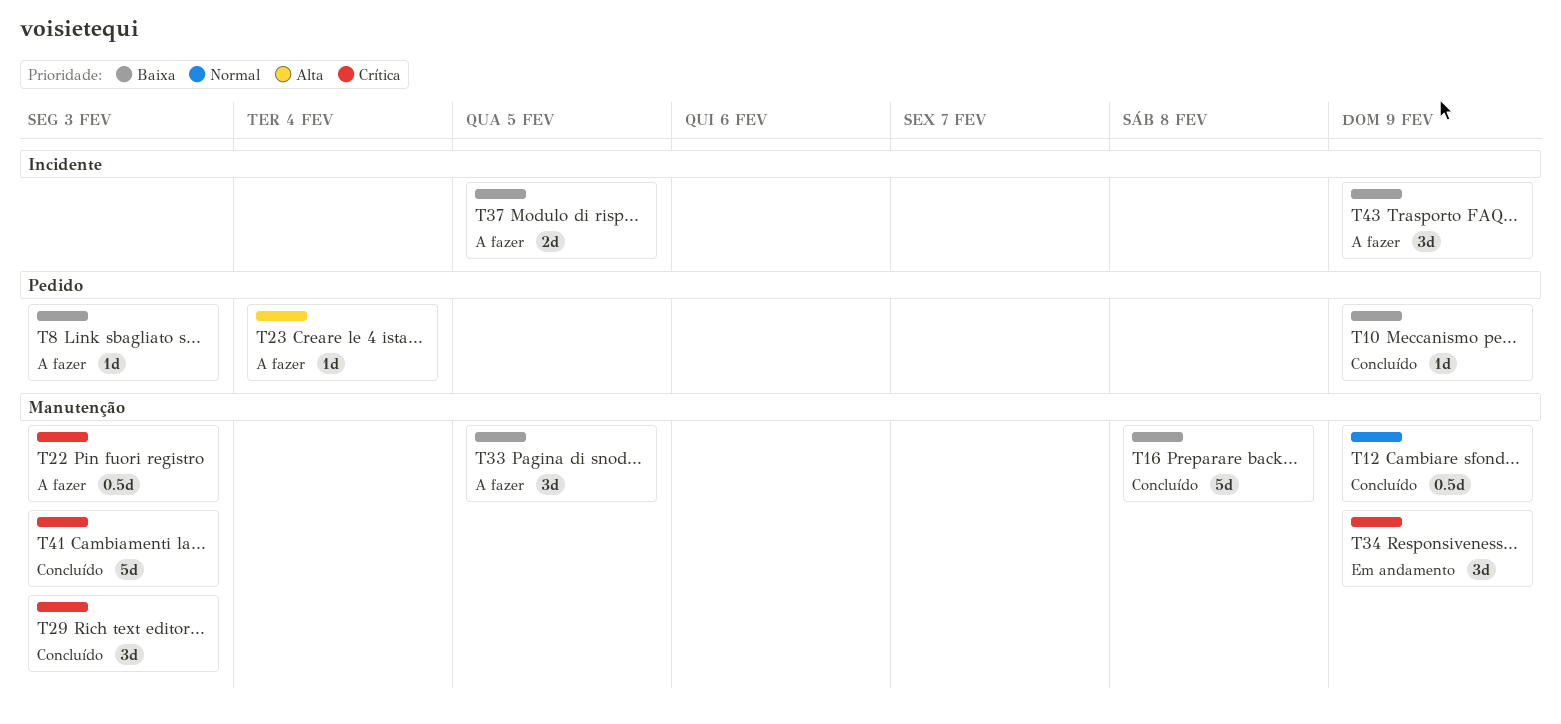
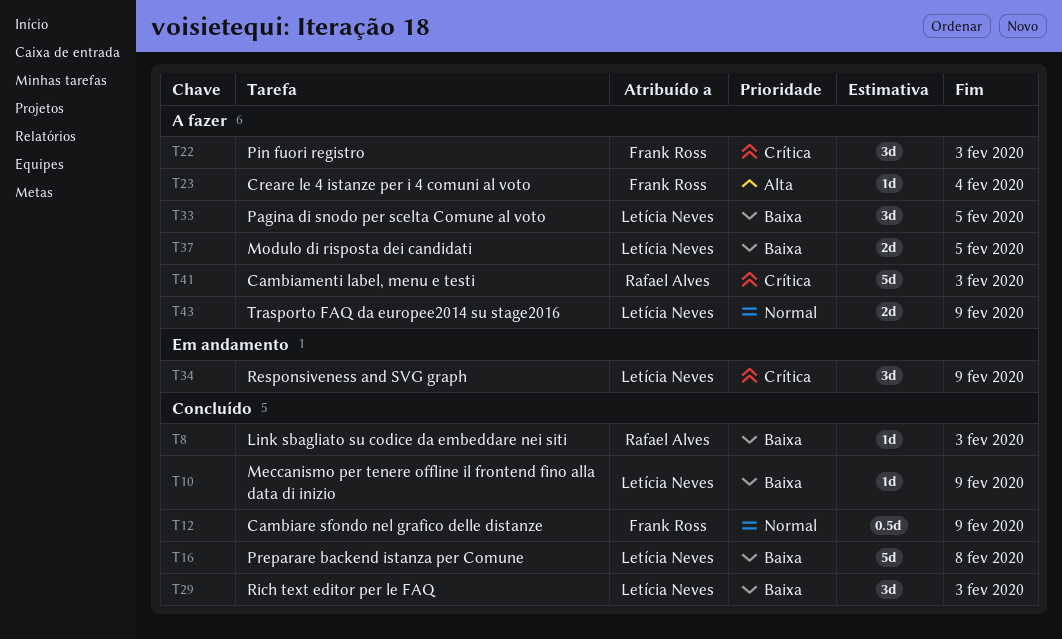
T8, status: A fazer -> Concluído
T22, estimate: 0.5d -> 3d
T29, priority: Crítica -> Baixa
T41, status: Concluído -> A fazer
T43, priority: Baixa -> Normal
T43, estimate: 3d -> 2d

